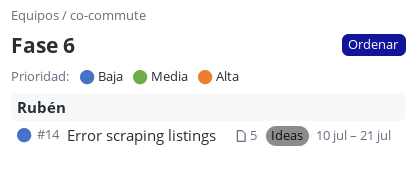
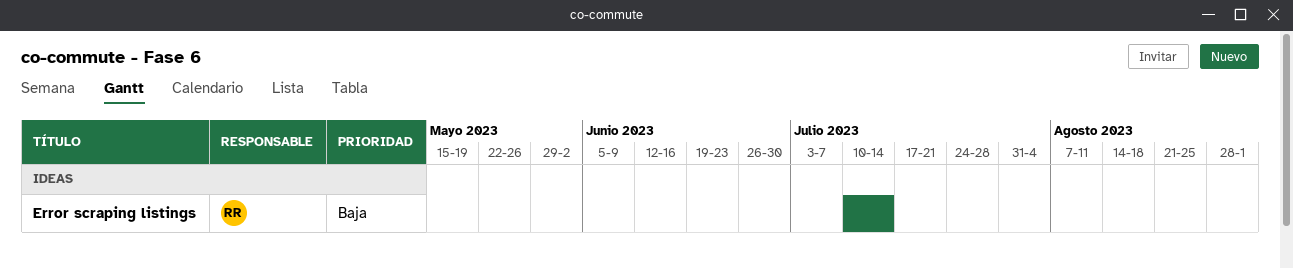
Error scraping listings, due: Jul 21 -> Jul 14

